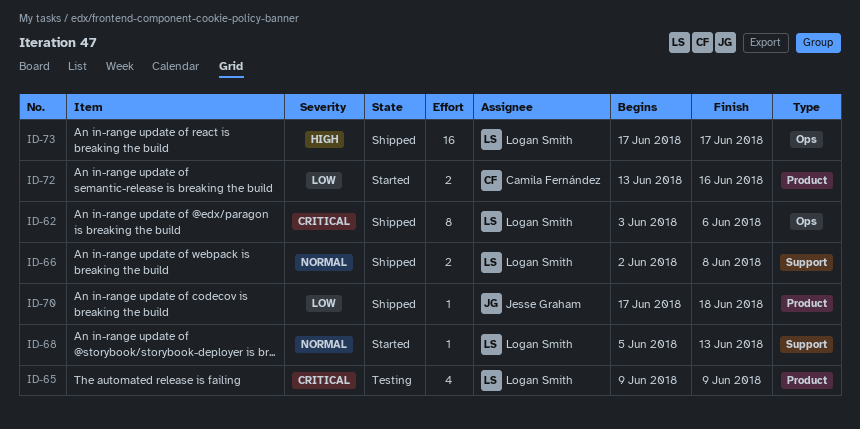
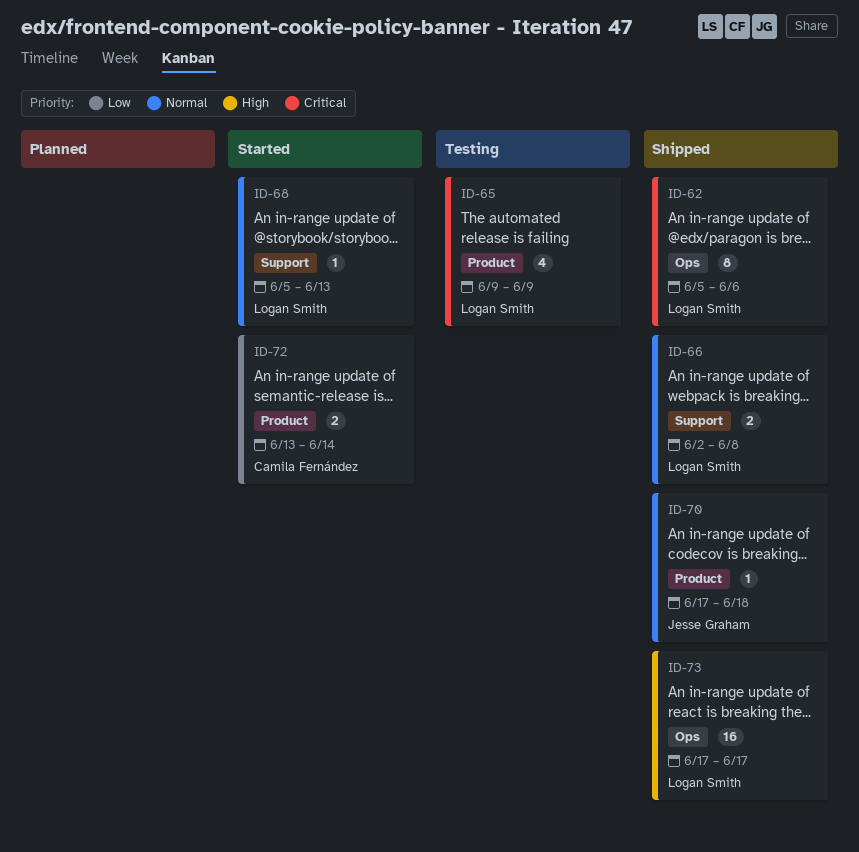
ID-62, start: Jun 3 -> Jun 5
ID-70, priority: Low -> Normal
ID-72, due: Jun 16 -> Jun 14

